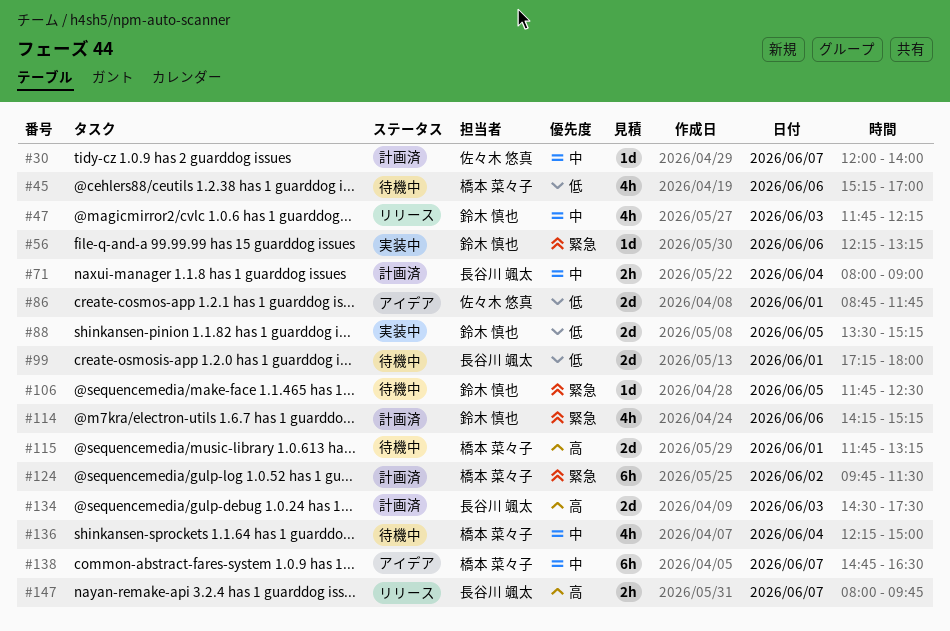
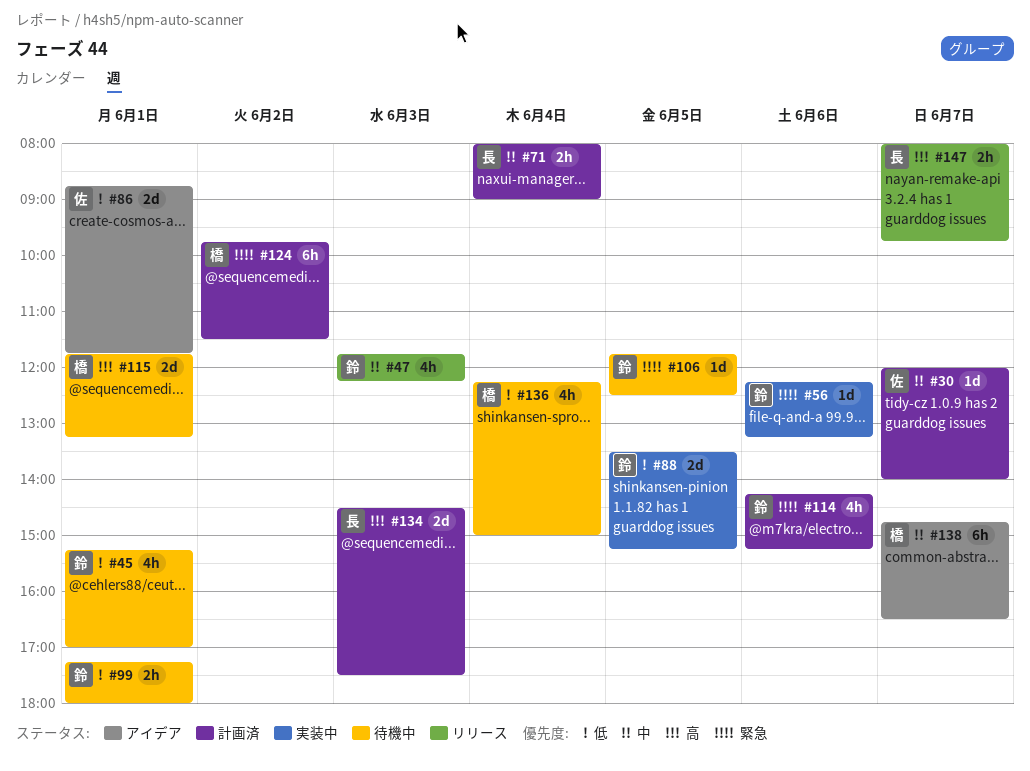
#45, owner: 橋本 菜々子 -> 鈴木 慎也
#45, day: Jun 6 -> Jun 1
#99, owner: 長谷川 颯太 -> 鈴木 慎也
#99, estimate: 2d -> 2h
#136, priority: 中 -> 低

